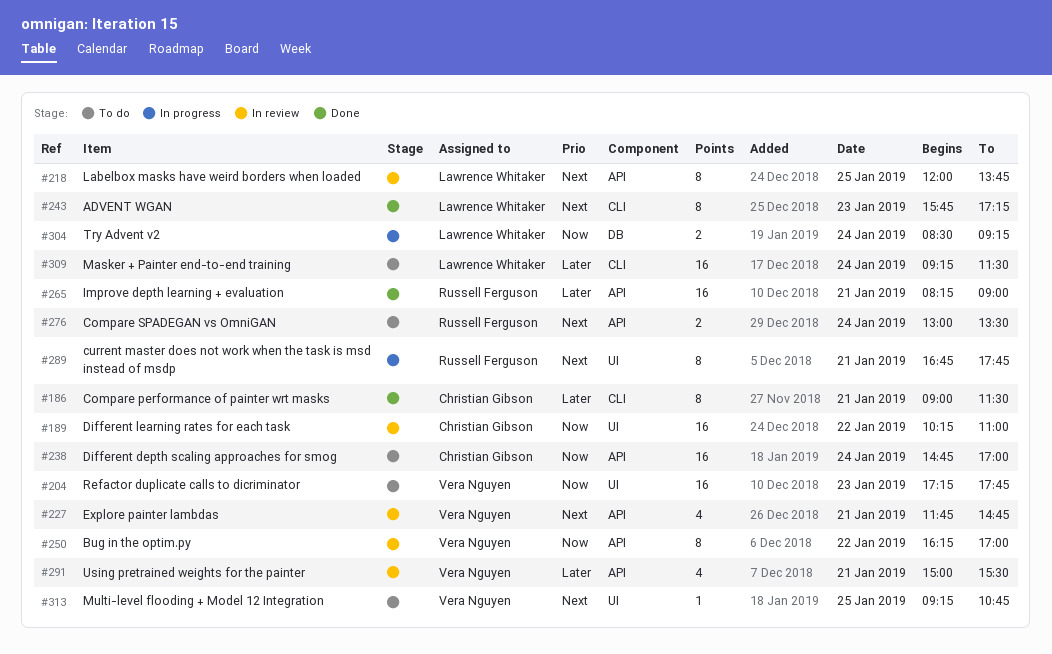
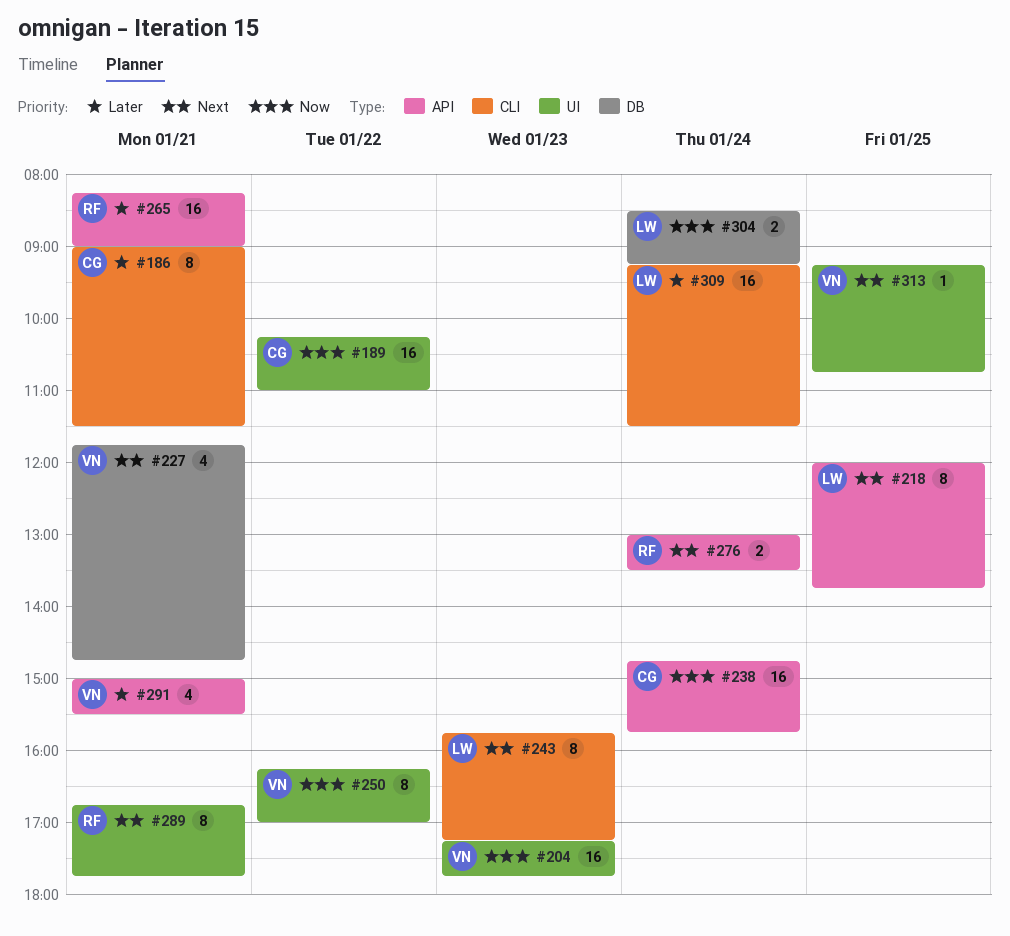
#227, label: API -> DB
#238, ends: 17:00 -> 15:45
#250, label: API -> UI

